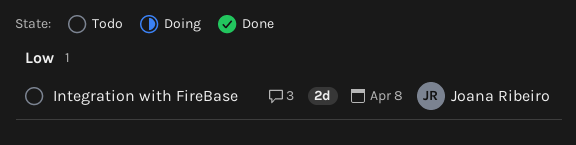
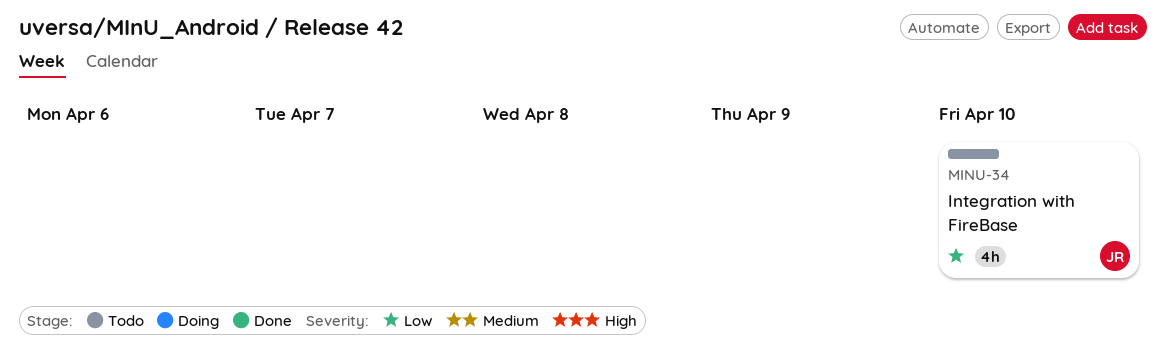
Integration with FireBase, estimate: 2d -> 4h
Integration with FireBase, due: Apr 8 -> Apr 10

